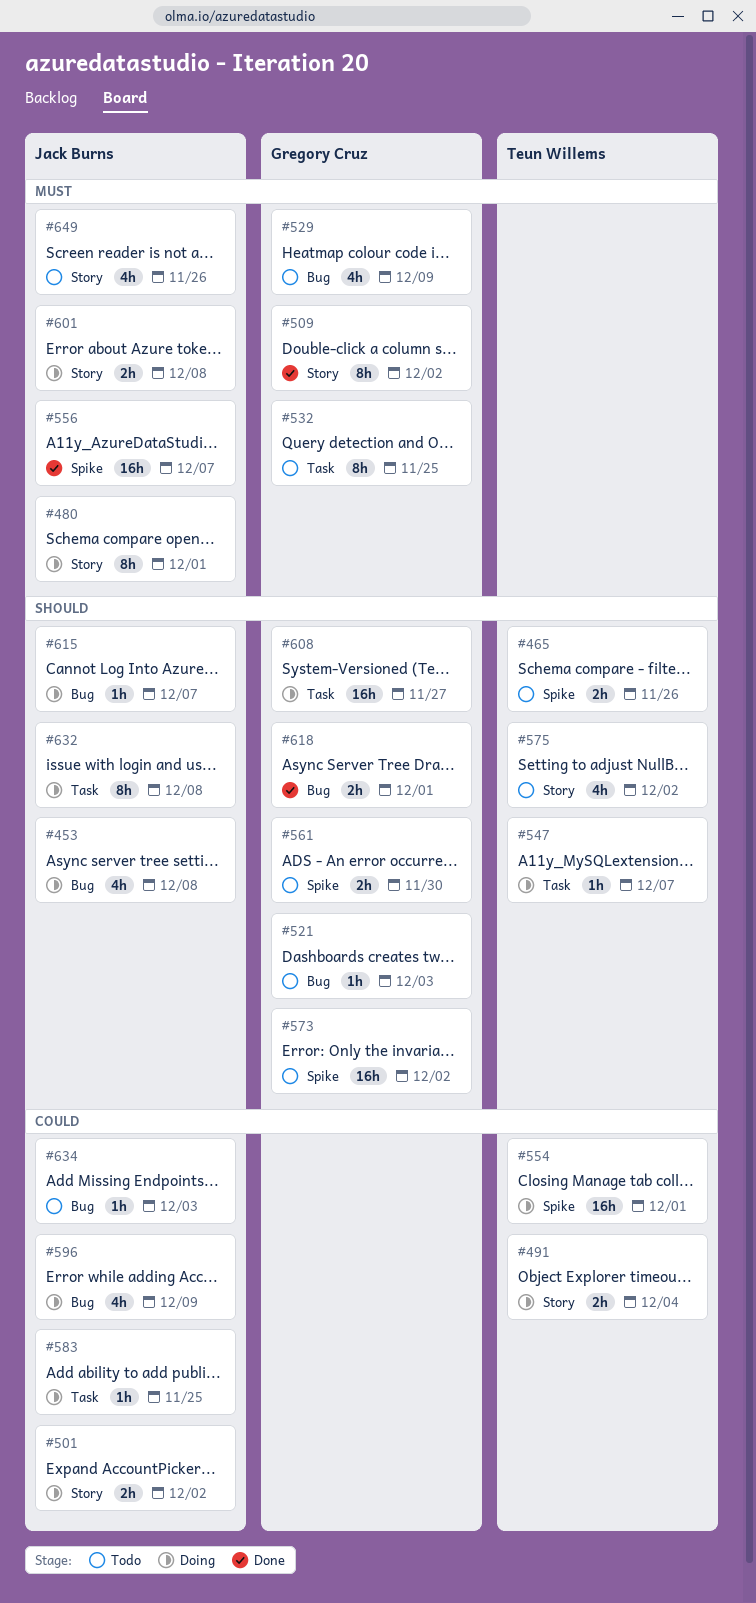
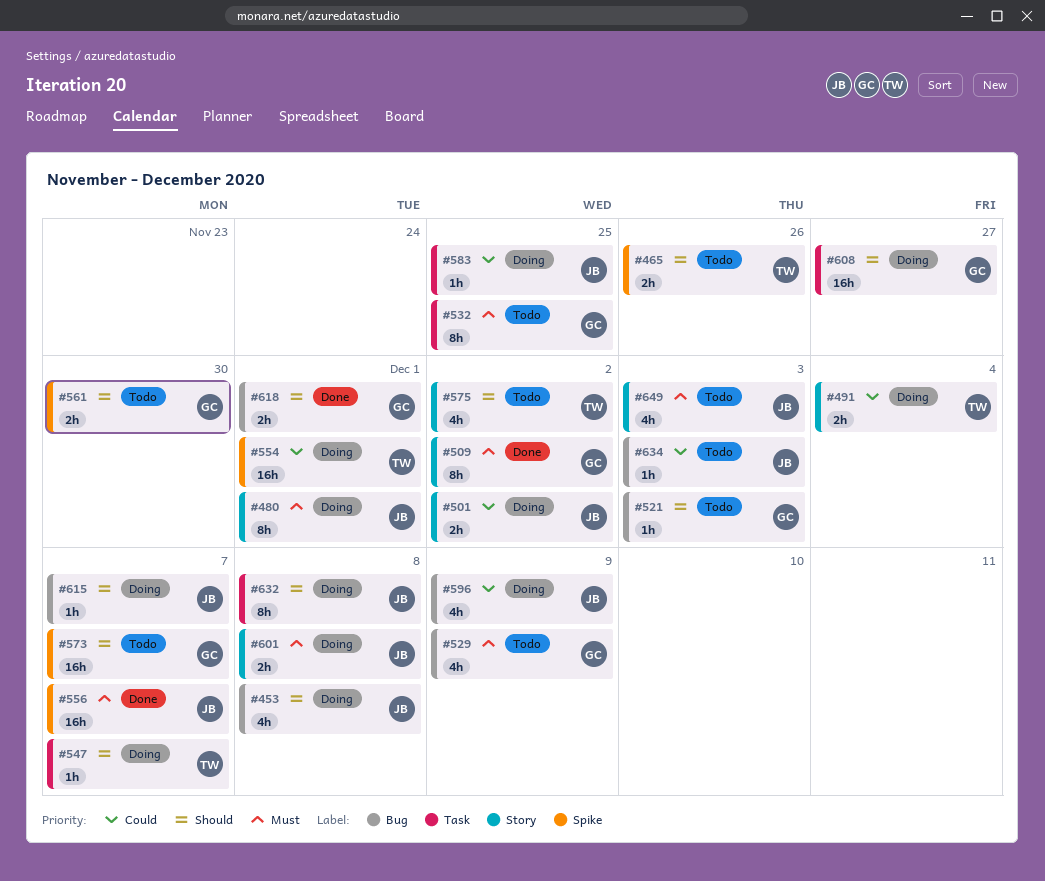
#573, due: Dec 2 -> Dec 7
#649, due: Nov 26 -> Dec 3

